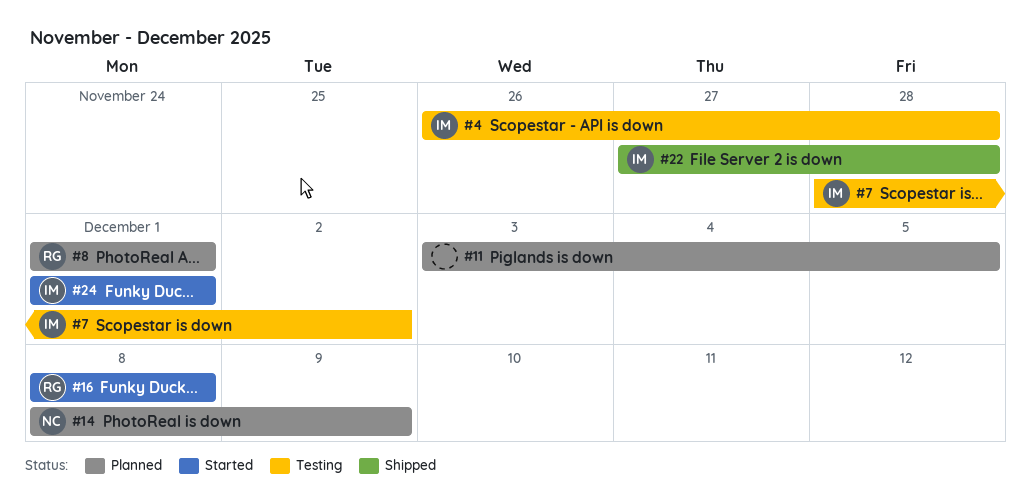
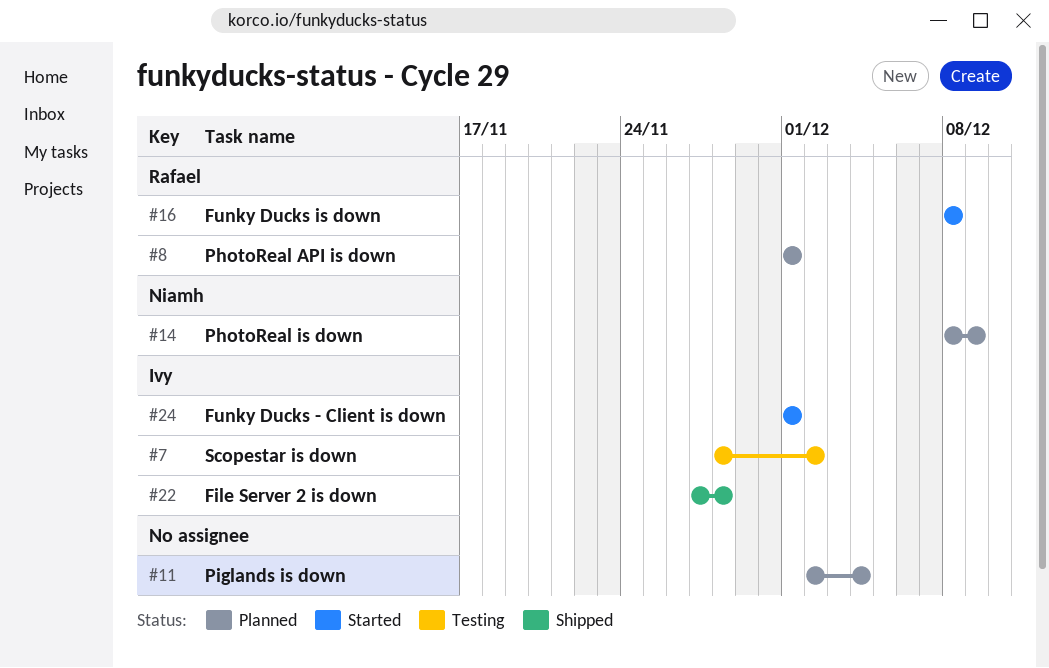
#4: present -> none
#11, start: Dec 3 -> Dec 2
#11, due: Dec 5 -> Dec 4

